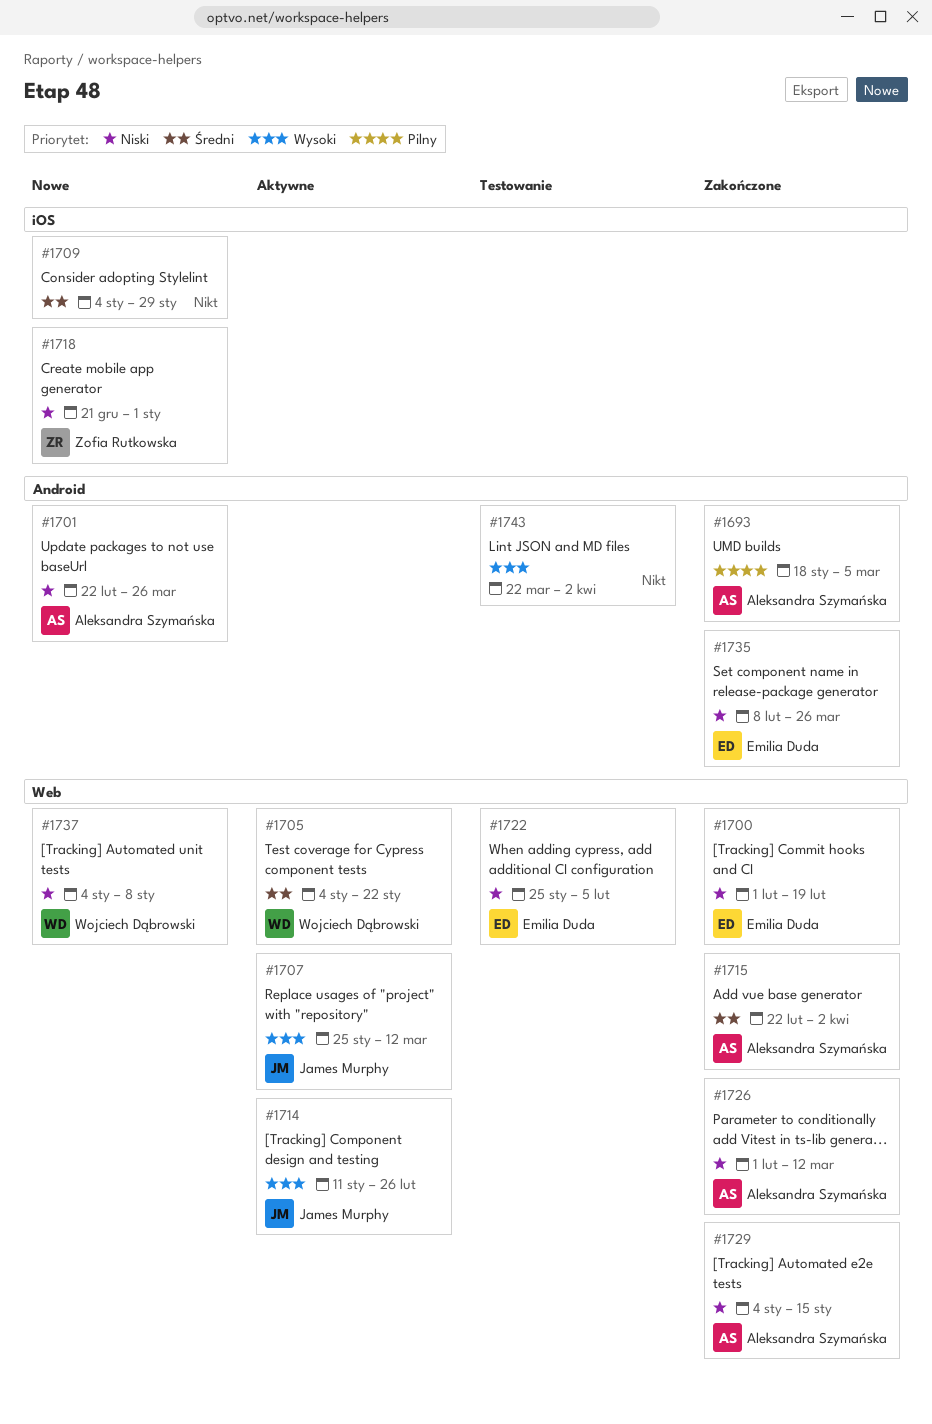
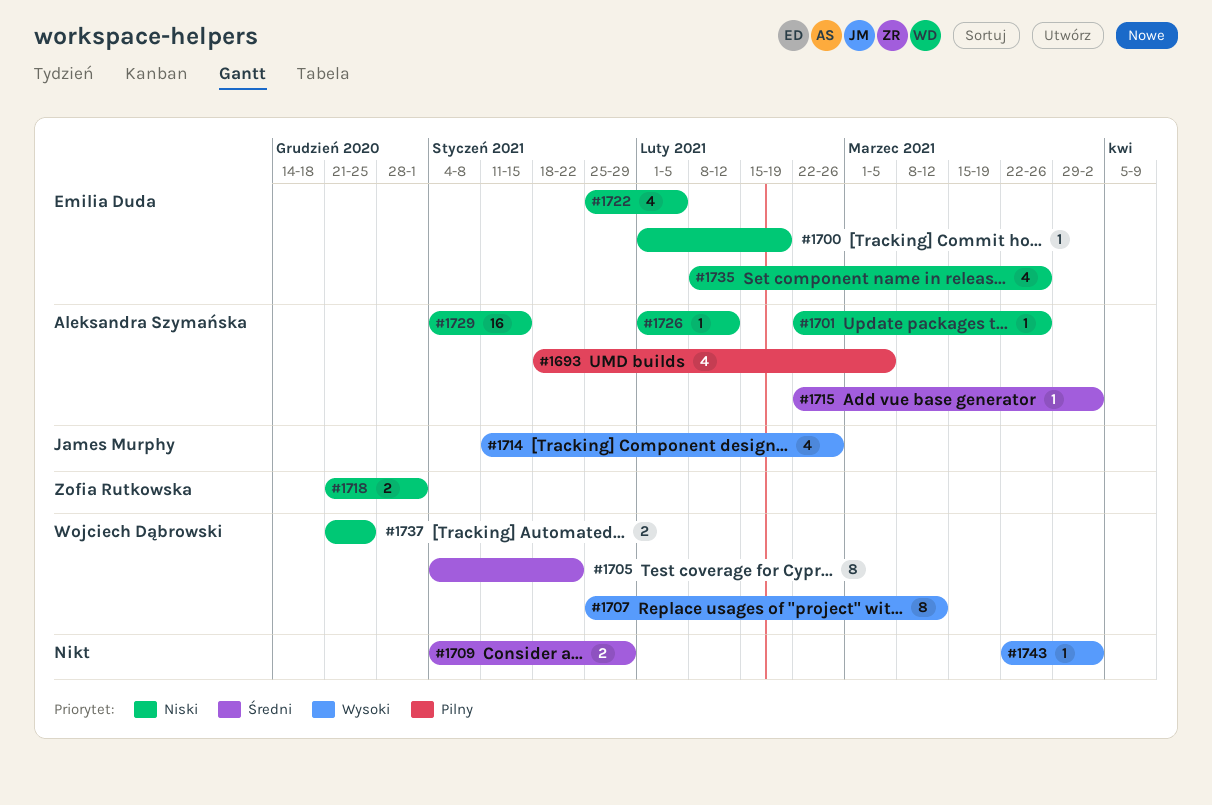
#1707, owner: James Murphy -> Wojciech Dąbrowski
#1726, due: Mar 12 -> Feb 12
#1737, start: Jan 4 -> Dec 21
#1737, due: Jan 8 -> Dec 25

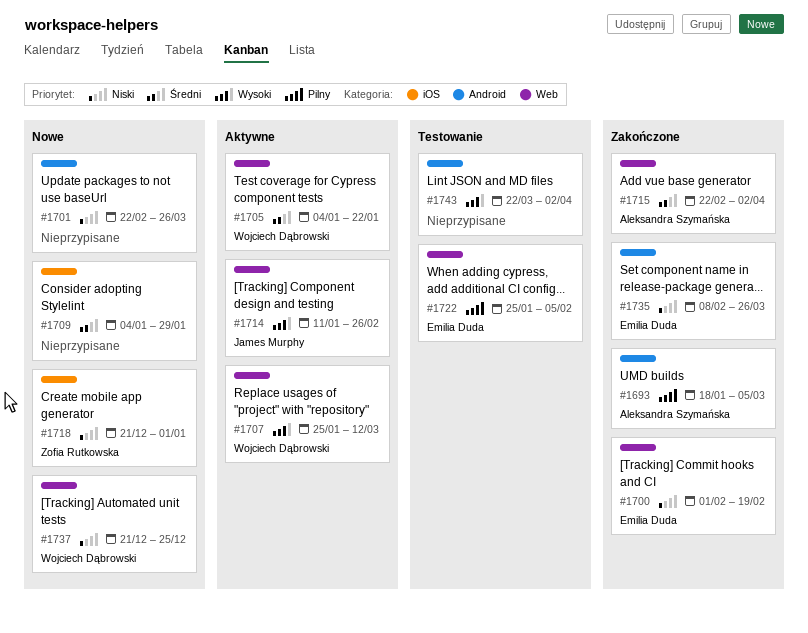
#1701, owner: Aleksandra Szymańska -> none
#1722, priority: Niski -> Pilny
#1726: present -> none
#1729: present -> none

